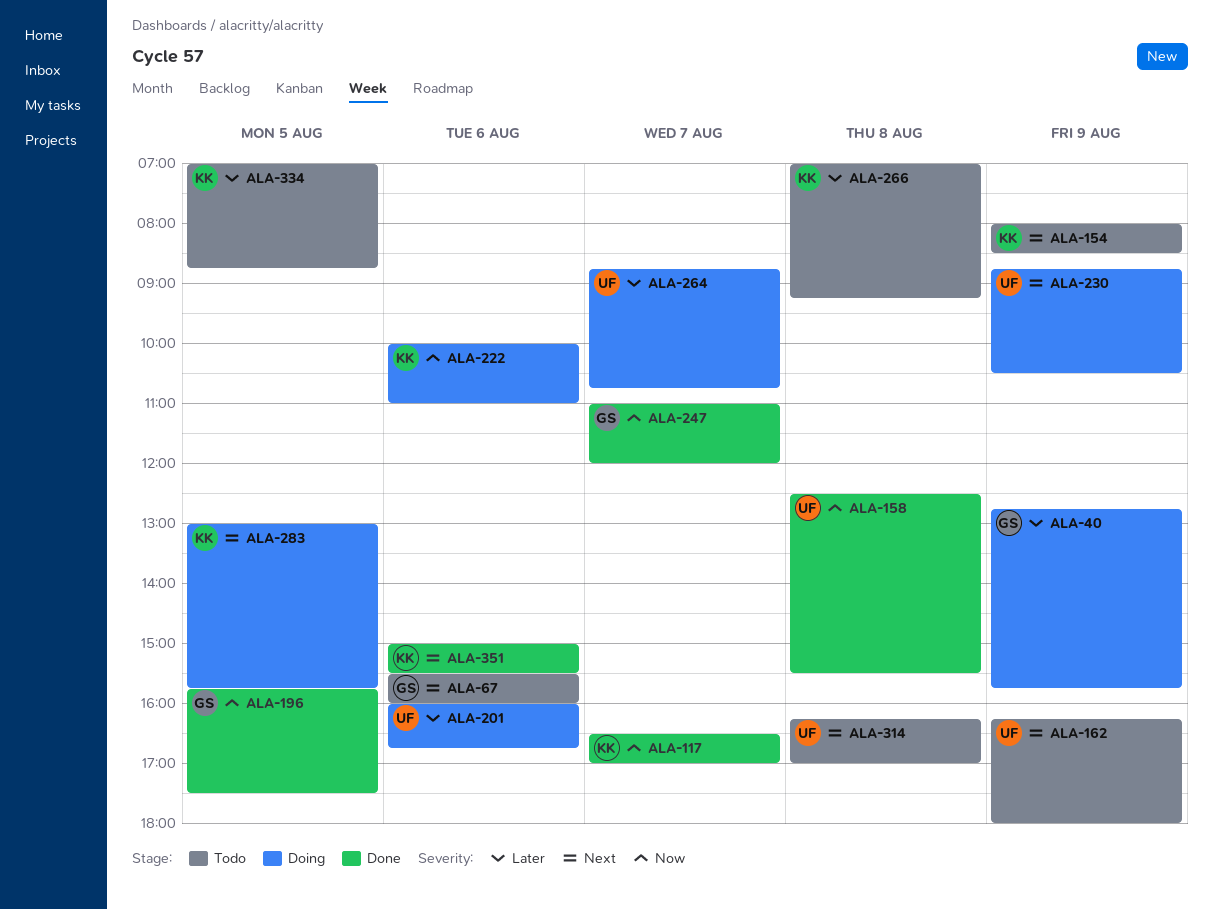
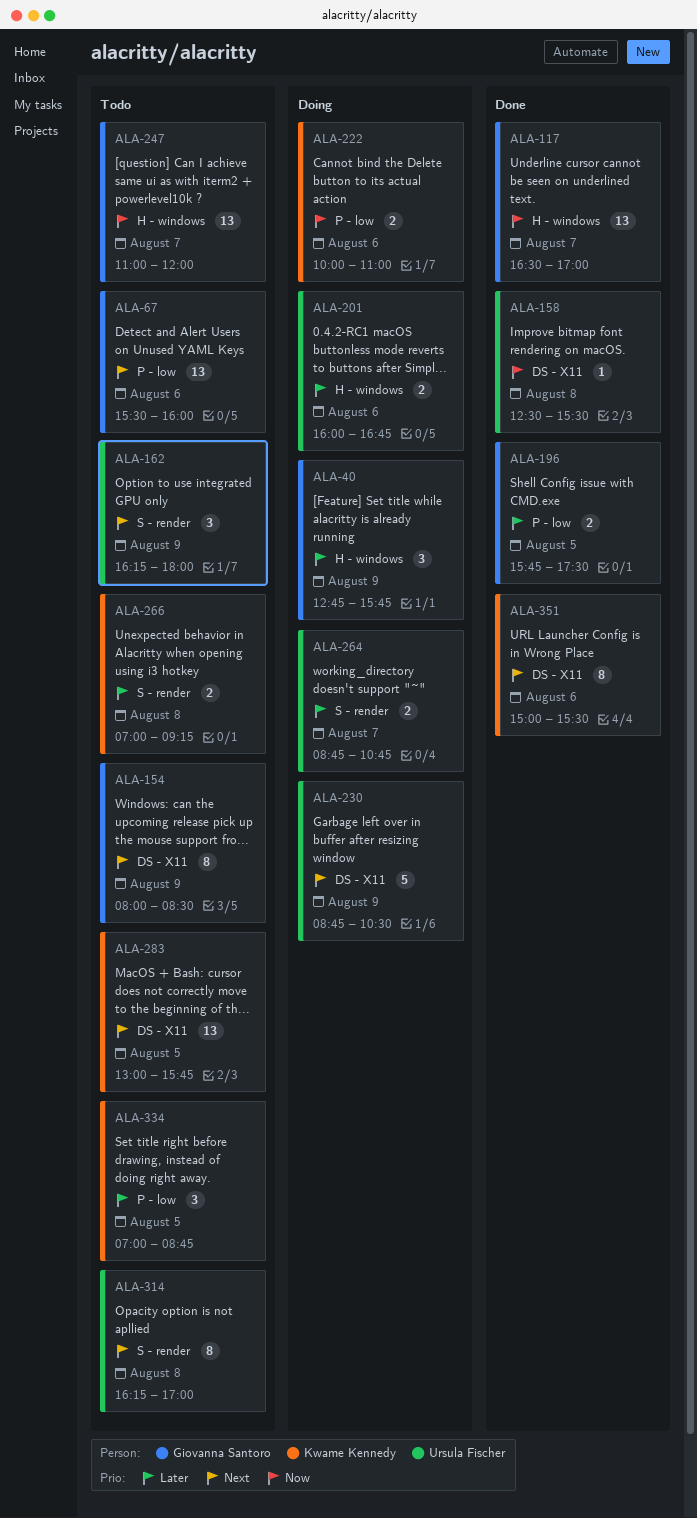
ALA-117, owner: Kwame Kennedy -> Giovanna Santoro
ALA-154, owner: Kwame Kennedy -> Giovanna Santoro
ALA-196, priority: Now -> Later
ALA-247, status: Done -> Todo
ALA-283, status: Doing -> Todo

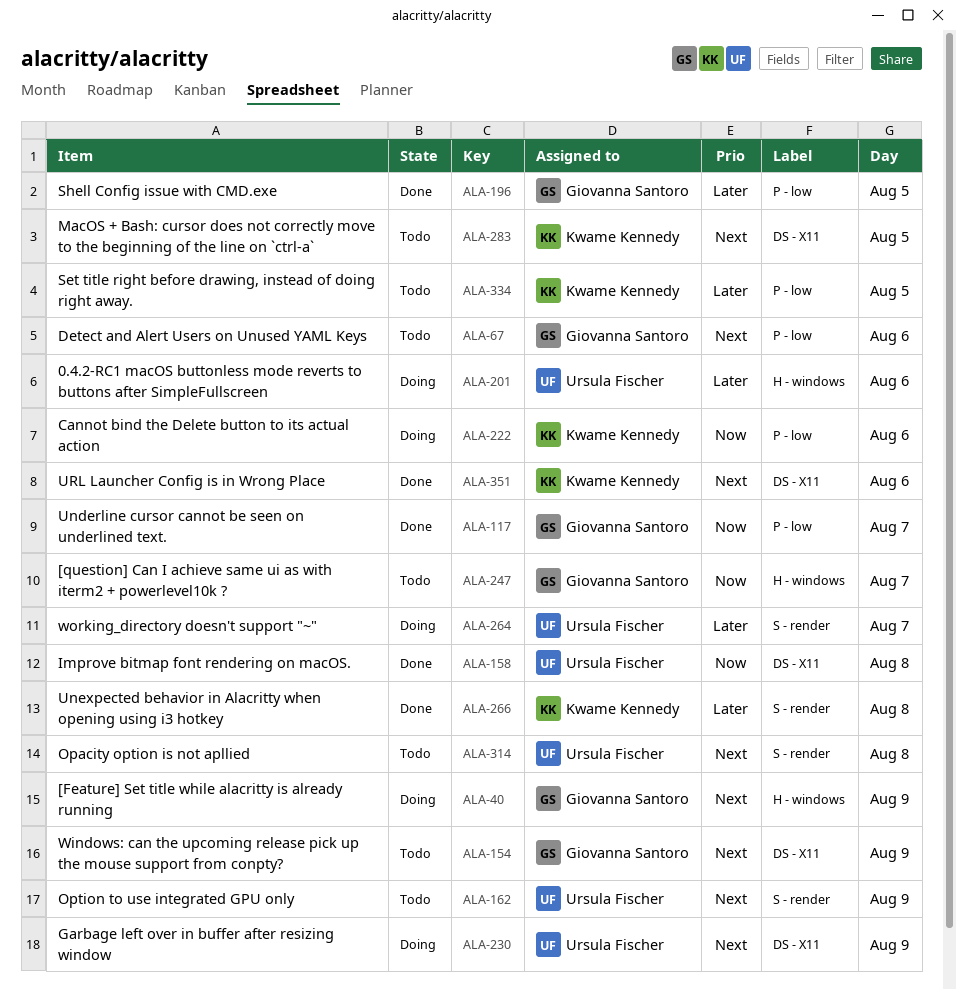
ALA-40, priority: Later -> Next
ALA-117, label: H - windows -> P - low
ALA-266, status: Todo -> Done

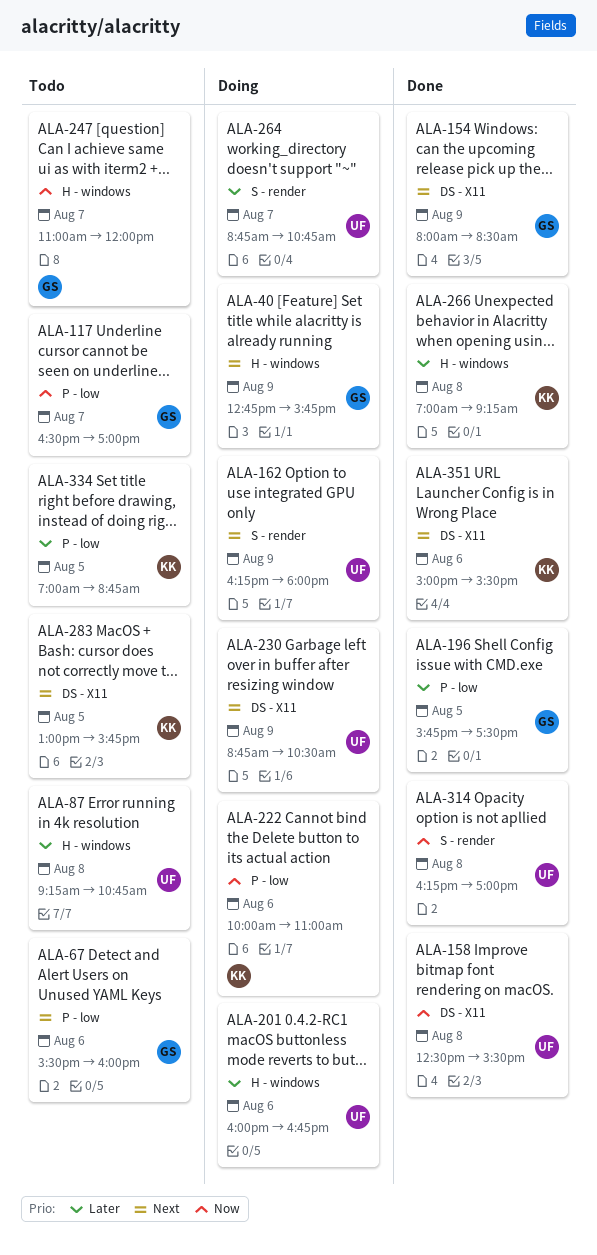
ALA-87: none -> present
ALA-117, status: Done -> Todo
ALA-154, status: Todo -> Done
ALA-162, status: Todo -> Doing
ALA-266, label: S - render -> H - windows
ALA-314, status: Todo -> Done
ALA-314, priority: Next -> Now

